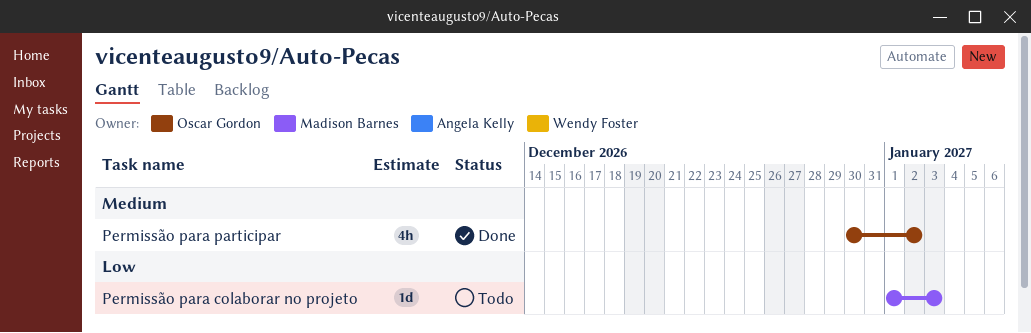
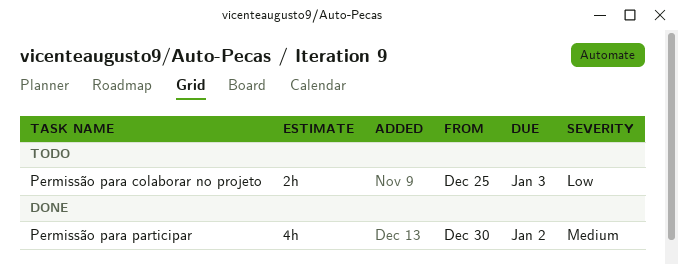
Permissão para colaborar no projeto, estimate: 1d -> 2h
Permissão para colaborar no projeto, start: Jan 1 -> Dec 25

